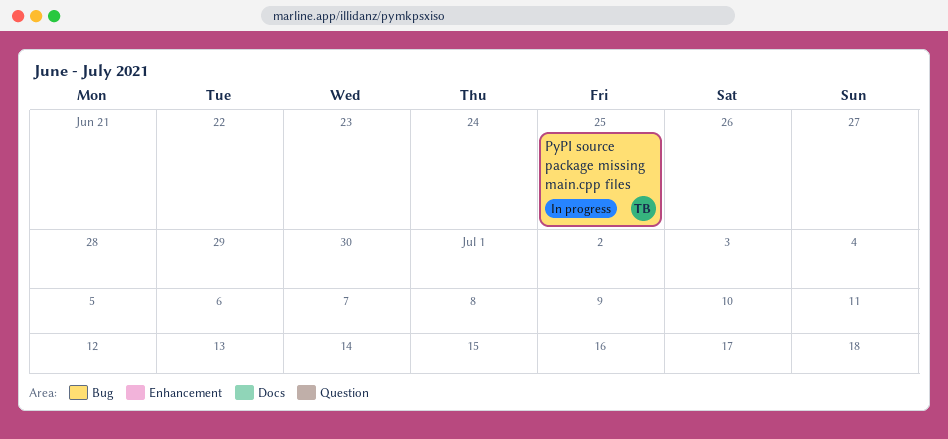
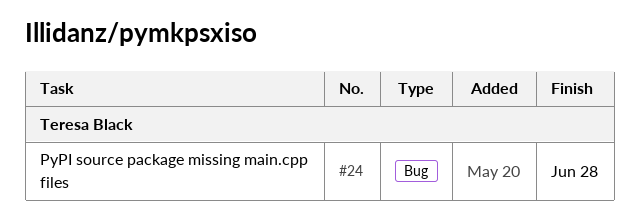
PyPI source package missing main.cpp files, due: Jun 25 -> Jun 28

